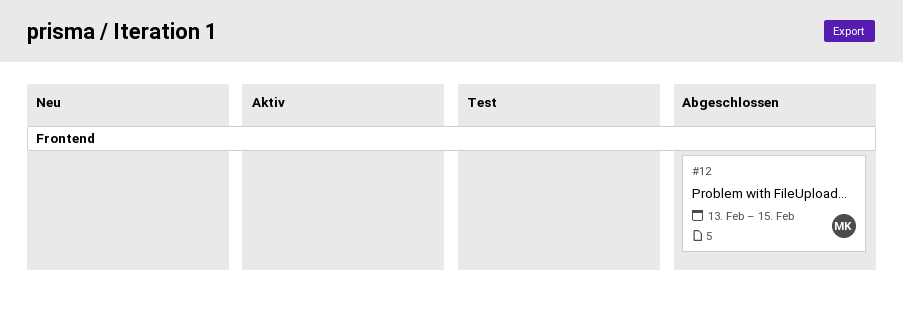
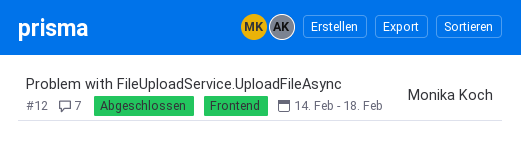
#12, start: Feb 13 -> Feb 14
#12, due: Feb 15 -> Feb 18

